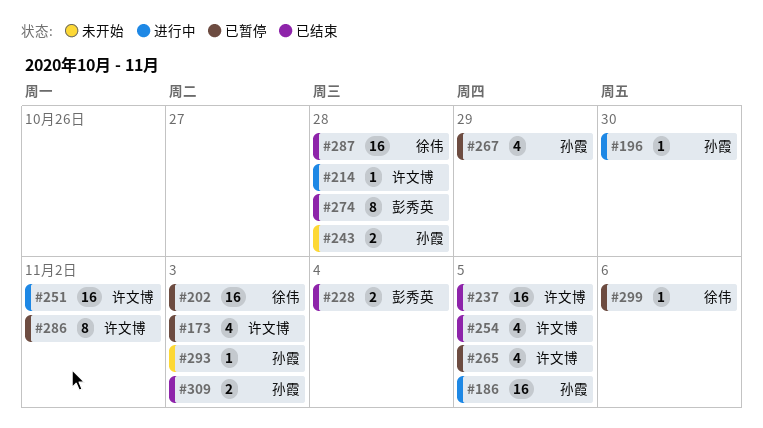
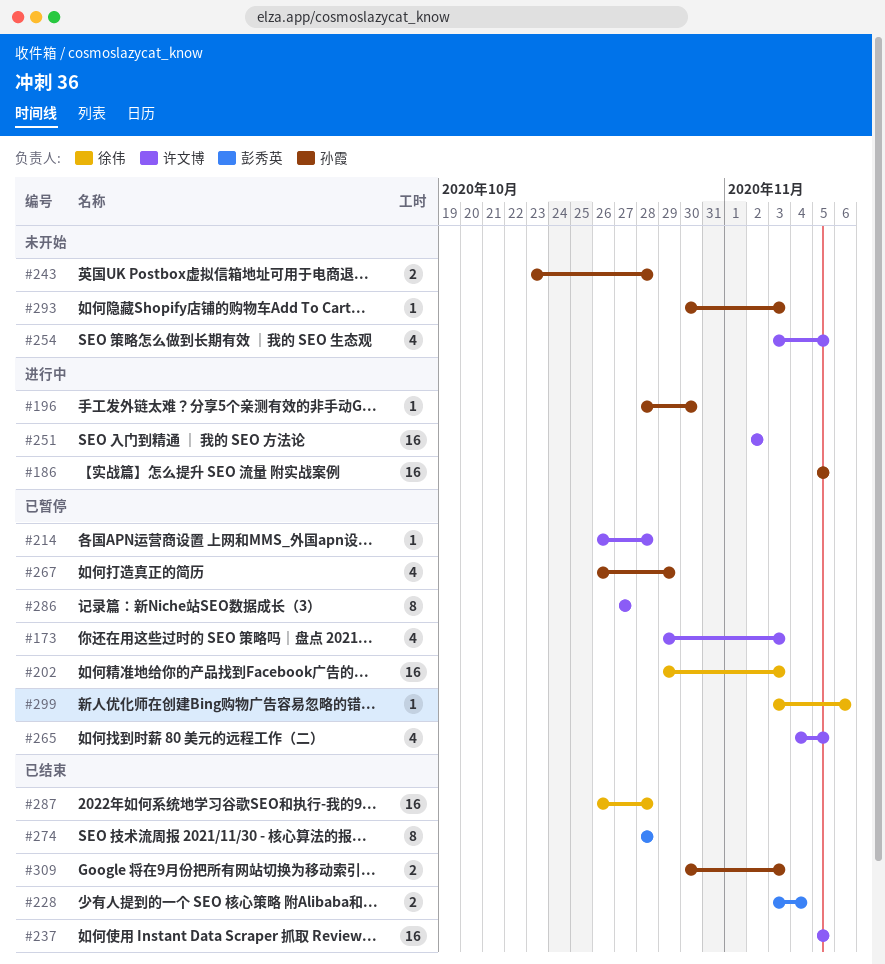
#214, status: 进行中 -> 已暂停
#254, status: 已结束 -> 未开始
#286, due: Nov 2 -> Oct 27

